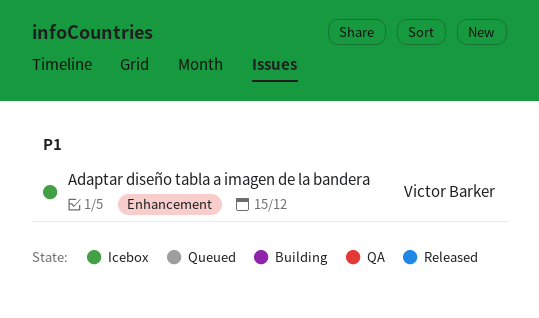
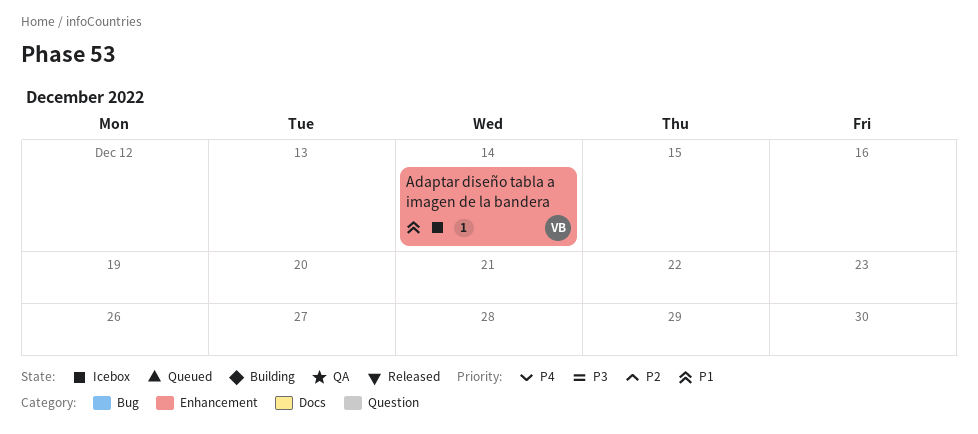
Adaptar diseño tabla a imagen de la bandera, due: Dec 15 -> Dec 14

